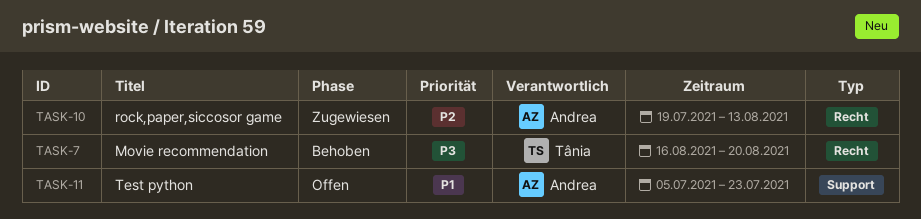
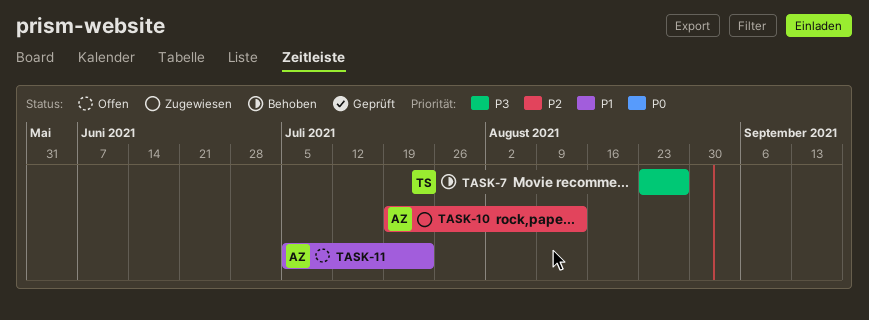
TASK-7, start: Aug 16 -> Aug 23
TASK-7, due: Aug 20 -> Aug 27

